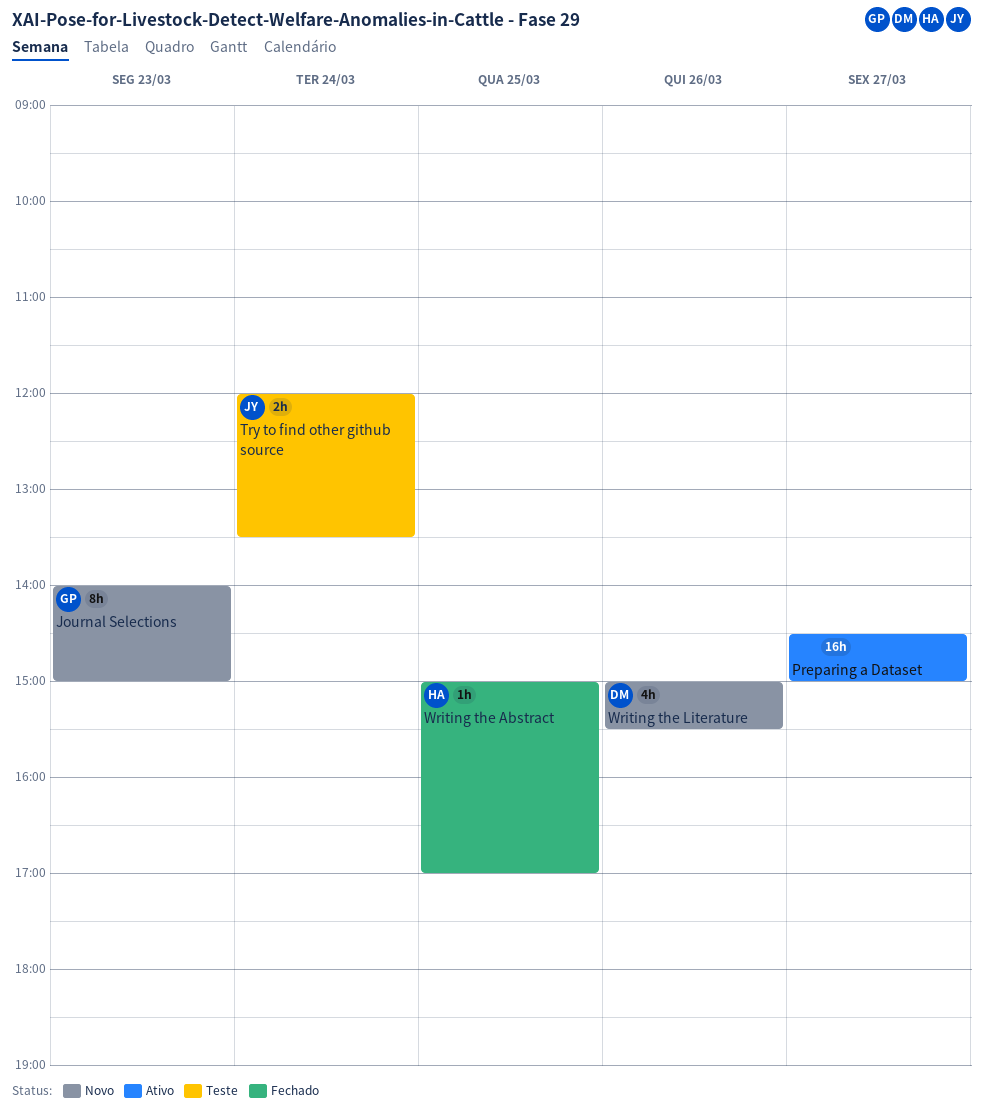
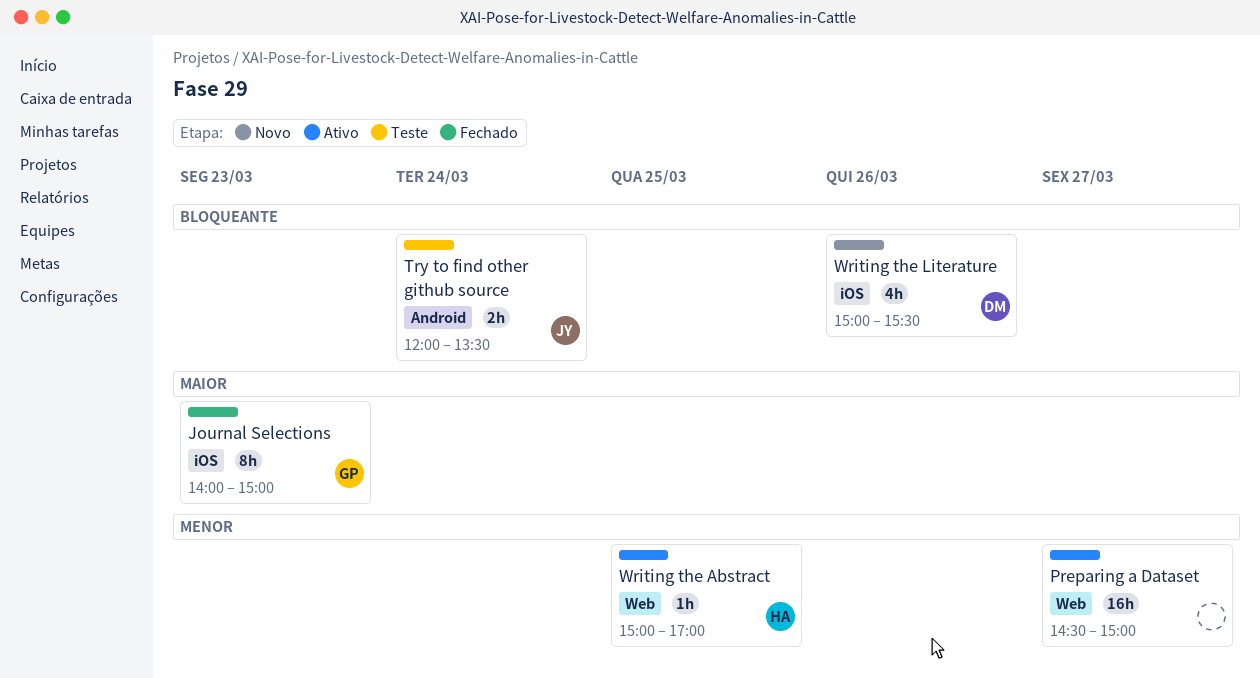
Journal Selections, status: Novo -> Fechado
Writing the Abstract, status: Fechado -> Ativo

